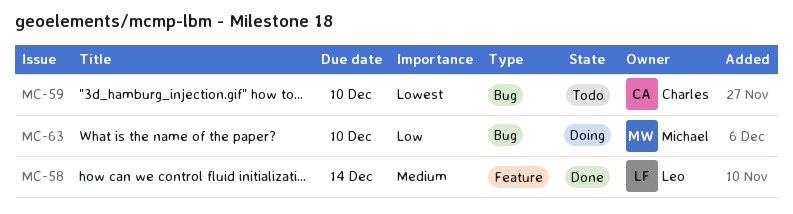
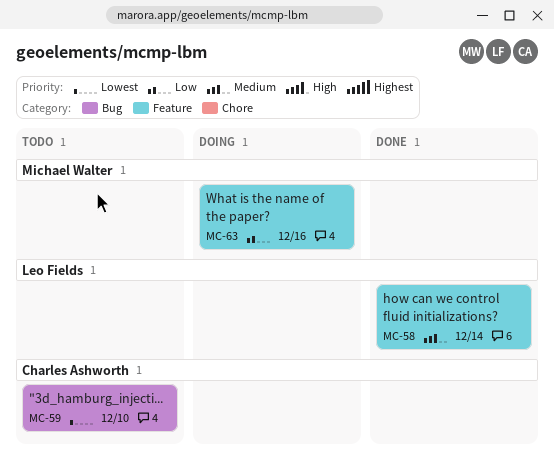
MC-63, label: Bug -> Feature
MC-63, due: Dec 10 -> Dec 16

